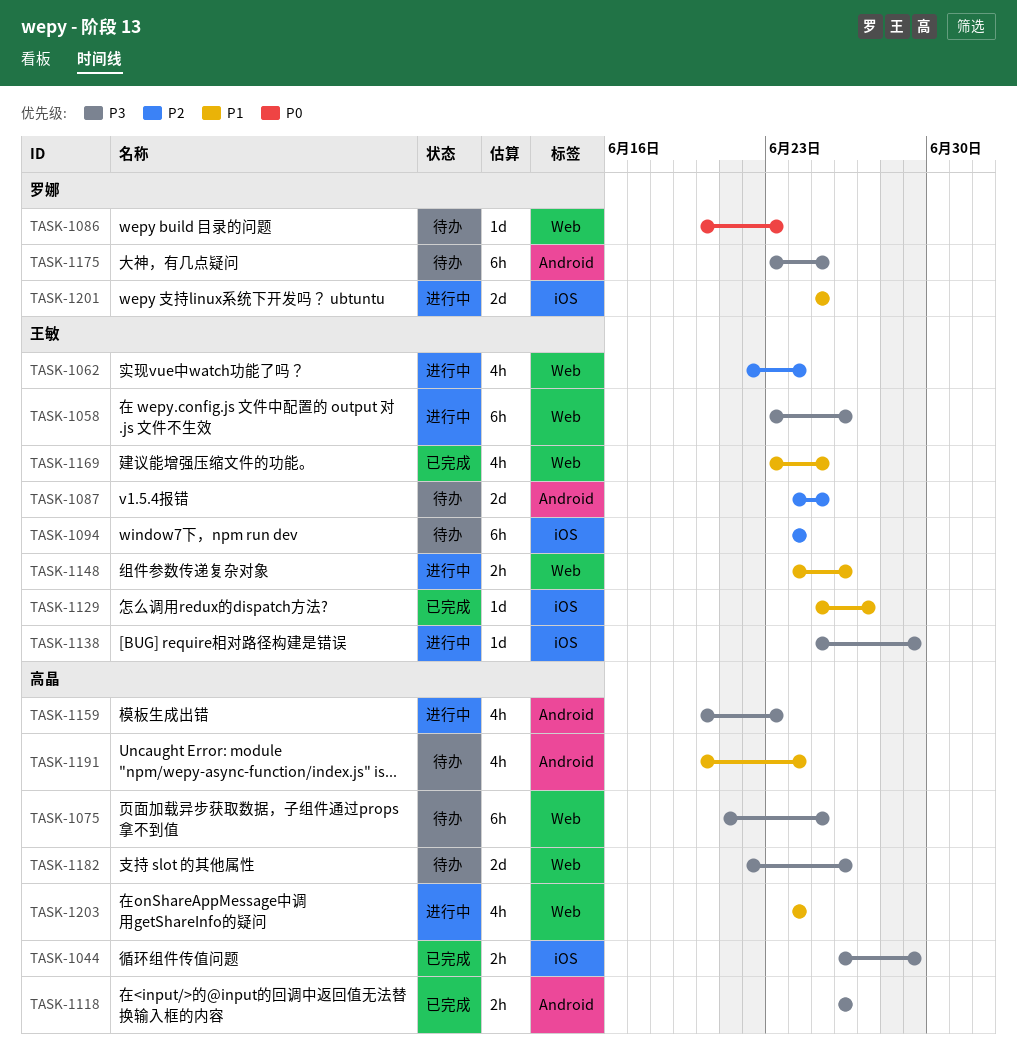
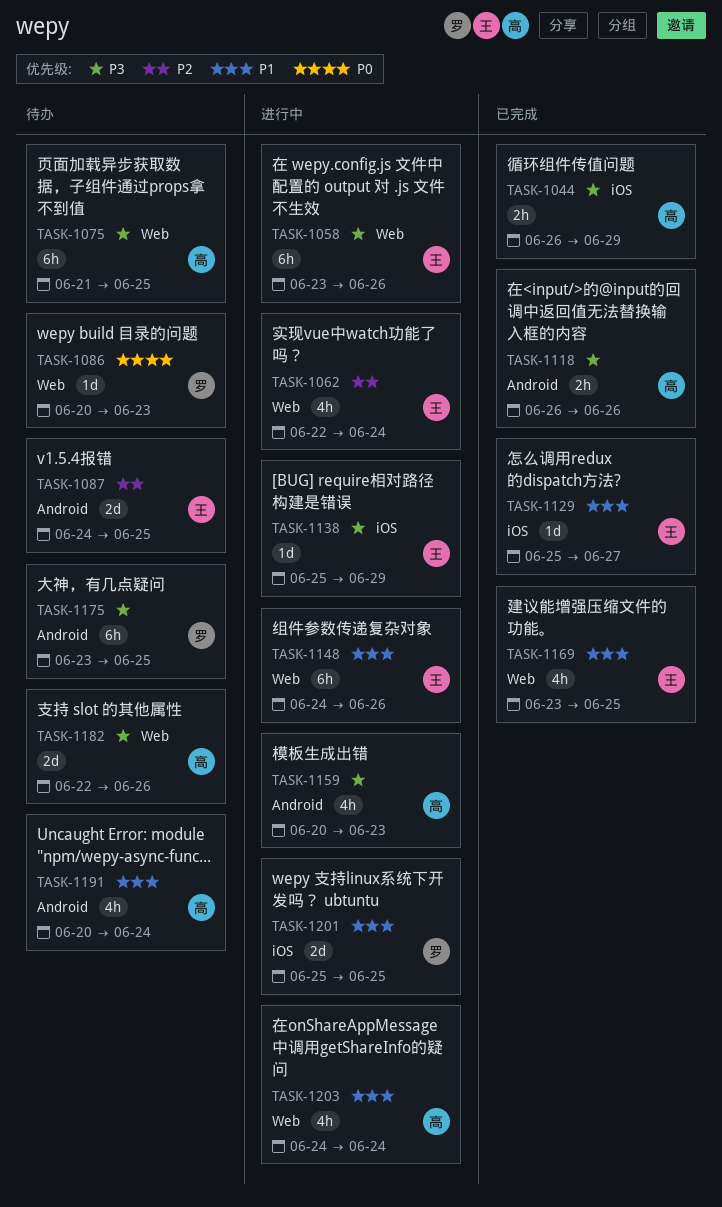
TASK-1094: present -> none
TASK-1148, estimate: 2h -> 6h

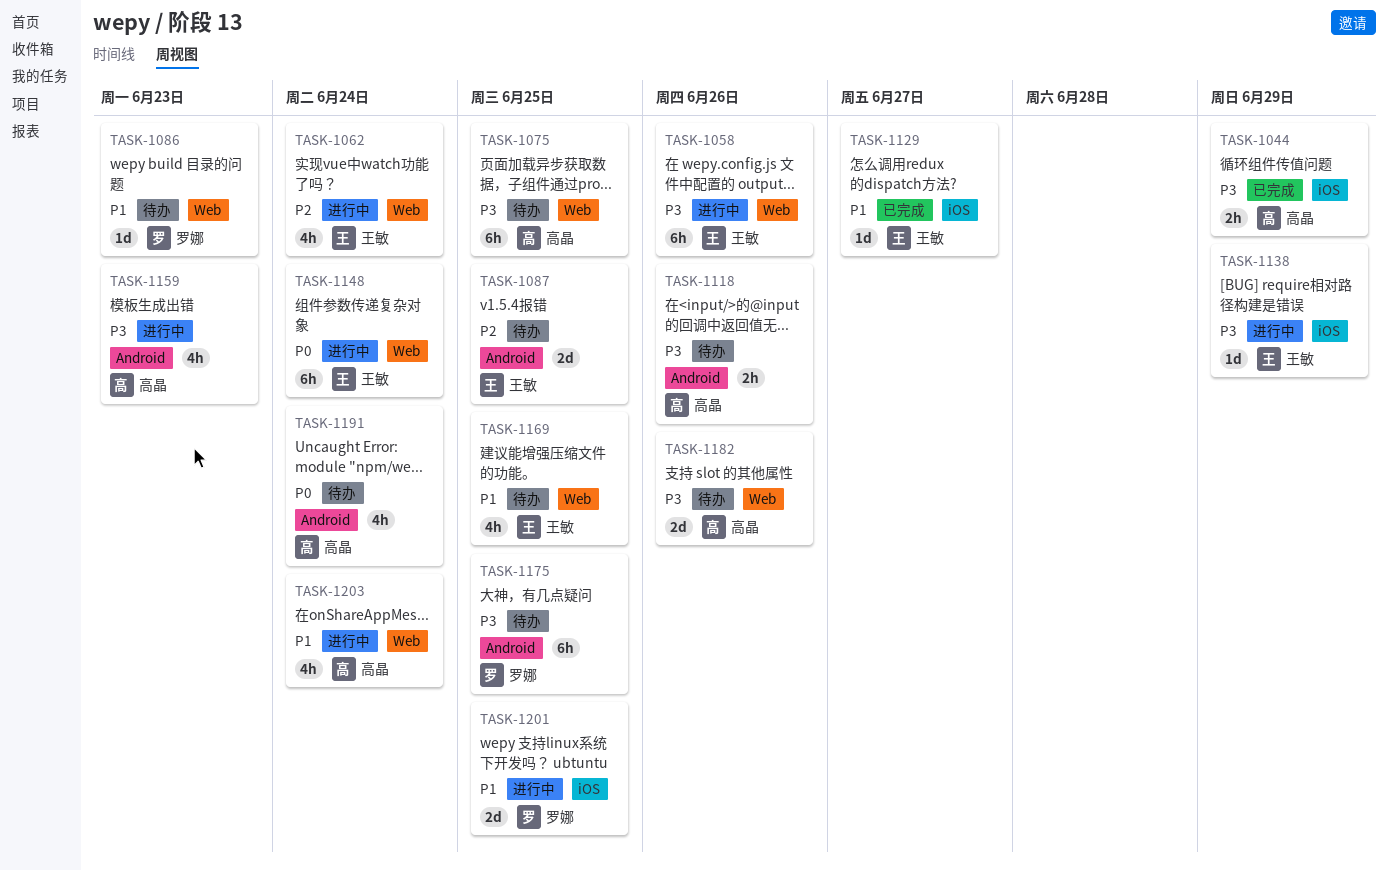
TASK-1086, priority: P0 -> P1
TASK-1118, status: 已完成 -> 待办
TASK-1148, priority: P1 -> P0
TASK-1148, due: Jun 26 -> Jun 24
TASK-1169, status: 已完成 -> 待办
TASK-1191, priority: P1 -> P0

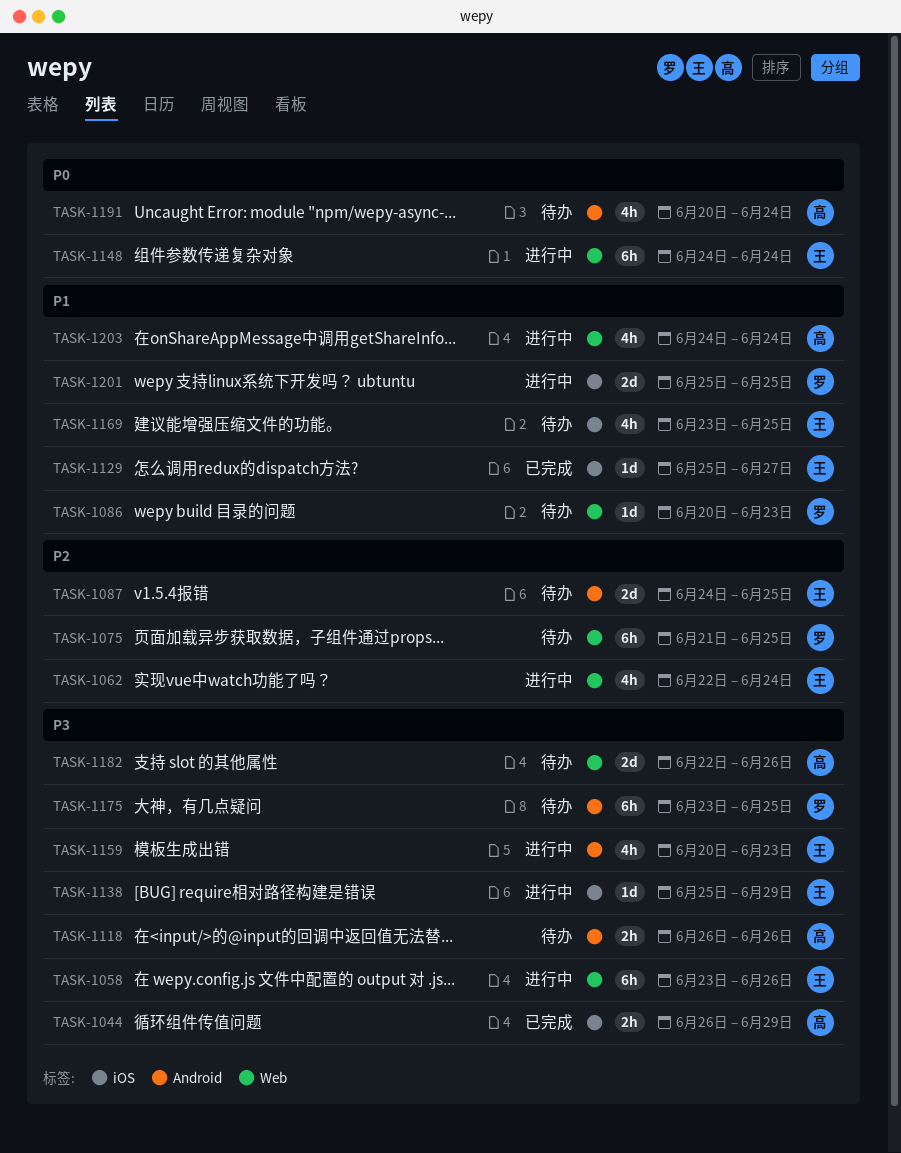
TASK-1075, owner: 高晶 -> 罗娜
TASK-1075, priority: P3 -> P2
TASK-1159, owner: 高晶 -> 王敏
TASK-1169, label: Web -> iOS

